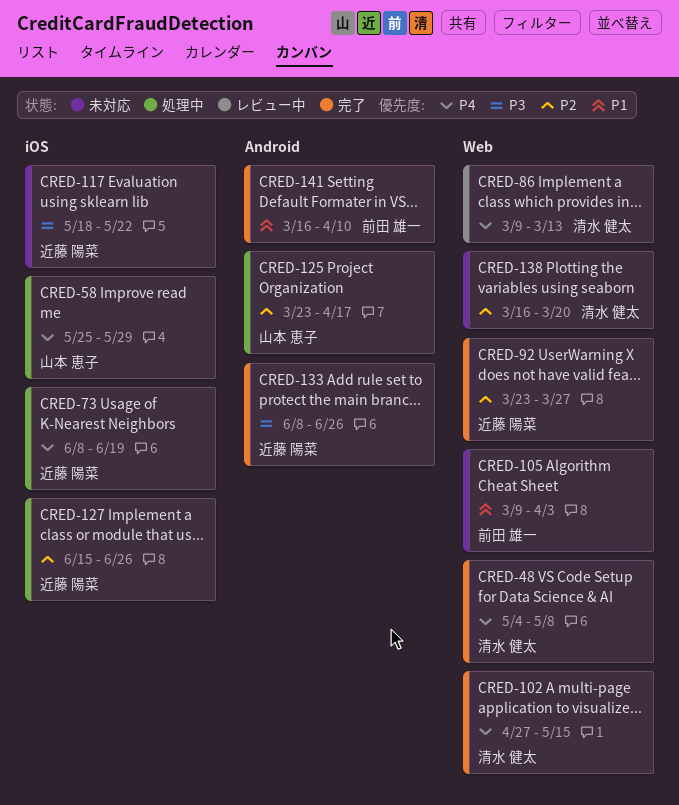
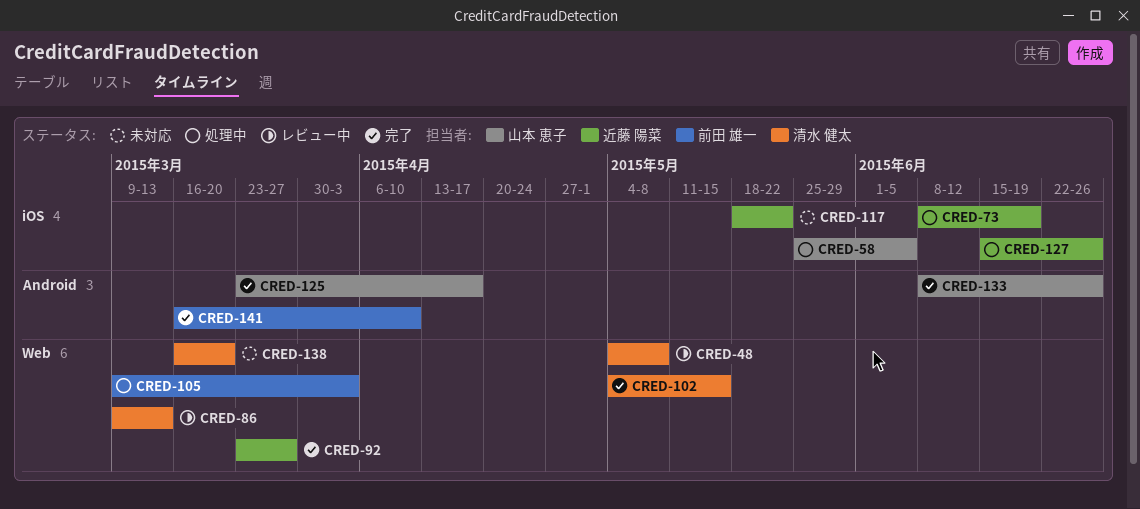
CRED-48, status: 完了 -> レビュー中
CRED-58, due: May 29 -> Jun 5
CRED-102, start: Apr 27 -> May 4
CRED-105, status: 未対応 -> 処理中
CRED-125, status: 処理中 -> 完了
CRED-133, owner: 近藤 陽菜 -> 山本 恵子

